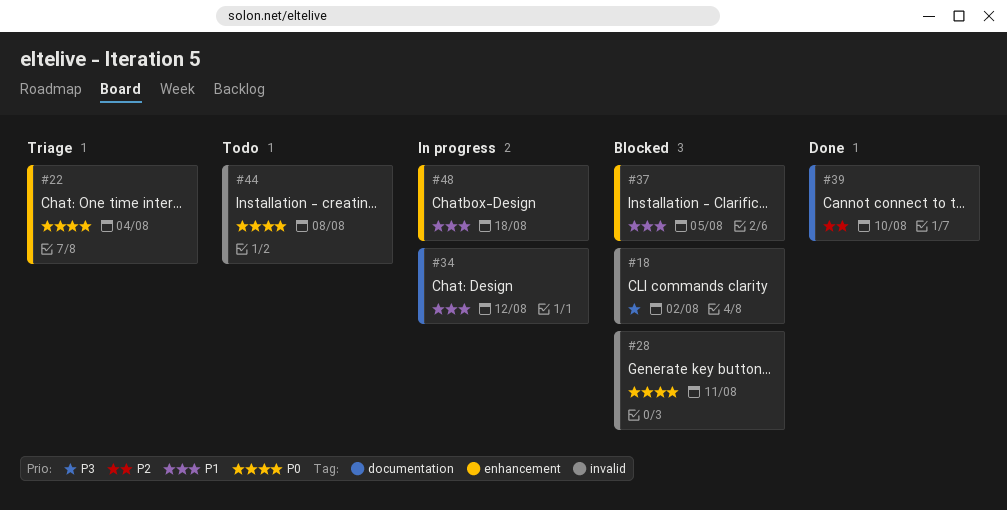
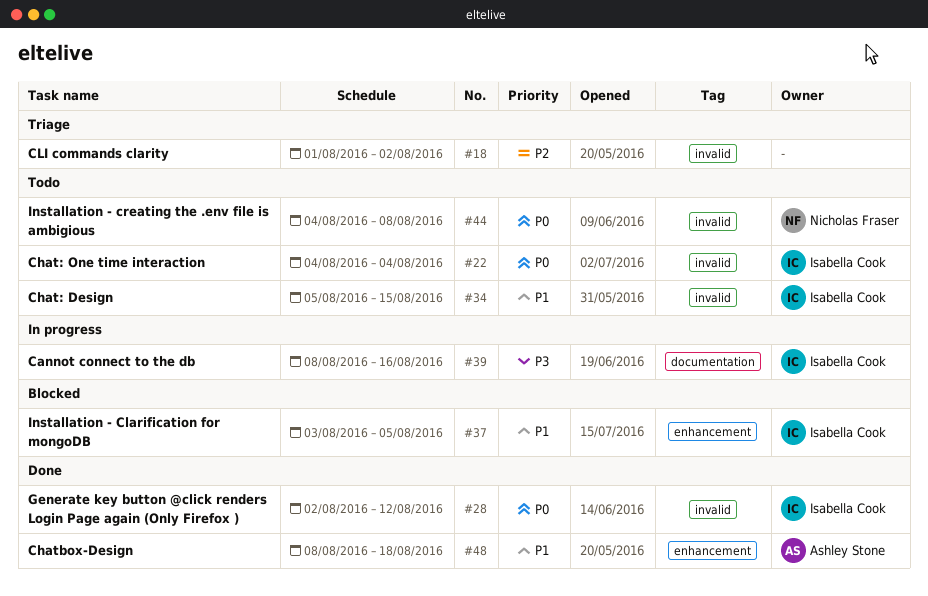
#18, status: Blocked -> Triage
#18, priority: P3 -> P2
#22, status: Triage -> Todo
#22, label: enhancement -> invalid
#28, status: Blocked -> Done
#28, due: Aug 11 -> Aug 12
#34, status: In progress -> Todo
#34, label: documentation -> invalid
#34, due: Aug 12 -> Aug 15
#39, status: Done -> In progress
#39, priority: P2 -> P3
#39, due: Aug 10 -> Aug 16
#48, status: In progress -> Done

